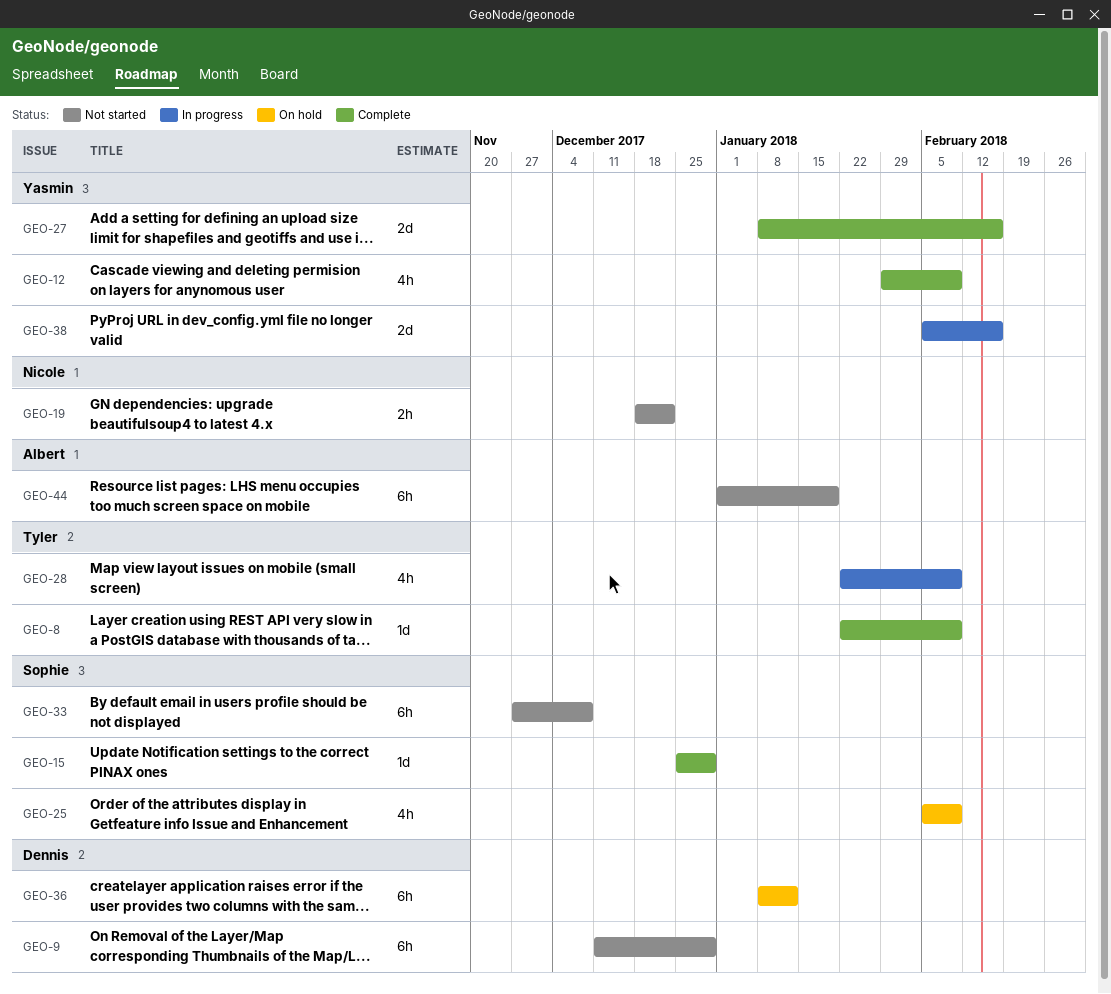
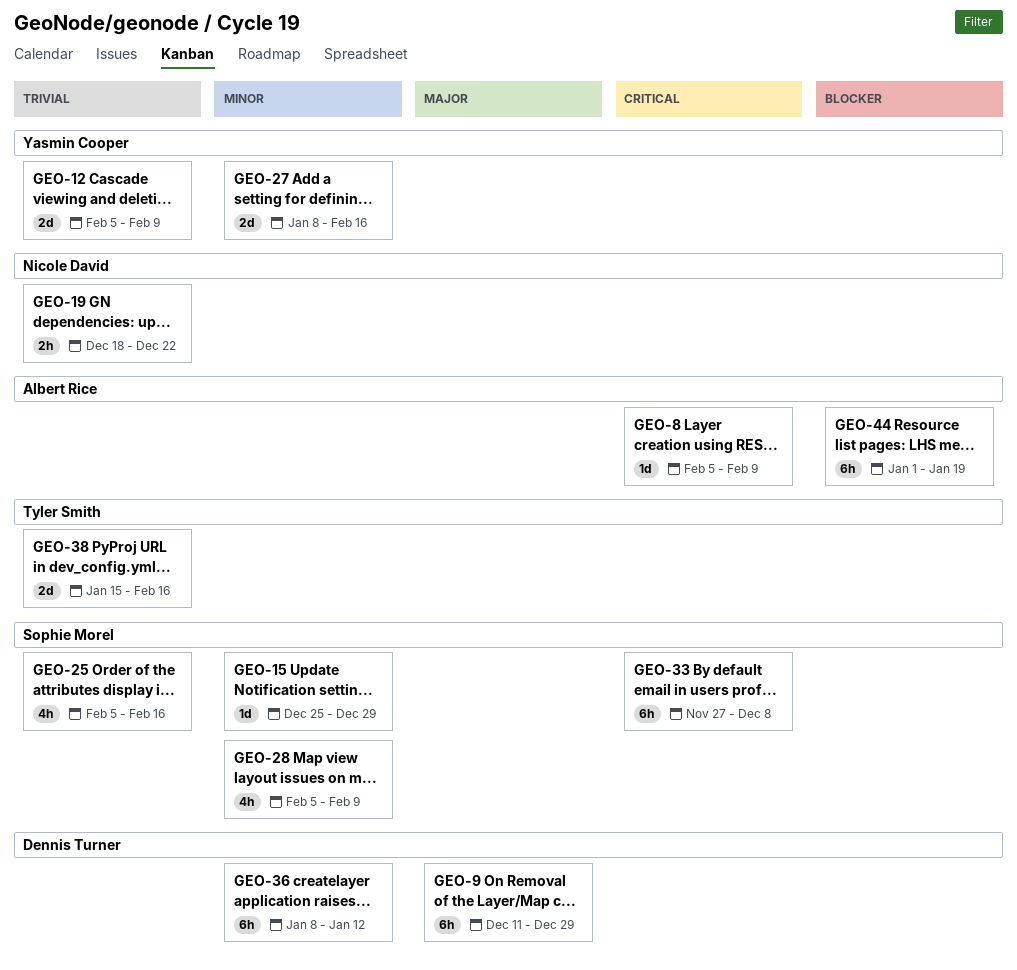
GEO-8, owner: Tyler Smith -> Albert Rice
GEO-8, start: Jan 22 -> Feb 5
GEO-12, estimate: 4h -> 2d
GEO-12, start: Jan 29 -> Feb 5
GEO-25, due: Feb 9 -> Feb 16
GEO-28, owner: Tyler Smith -> Sophie Morel
GEO-28, start: Jan 22 -> Feb 5
GEO-38, owner: Yasmin Cooper -> Tyler Smith
GEO-38, start: Feb 5 -> Jan 15

